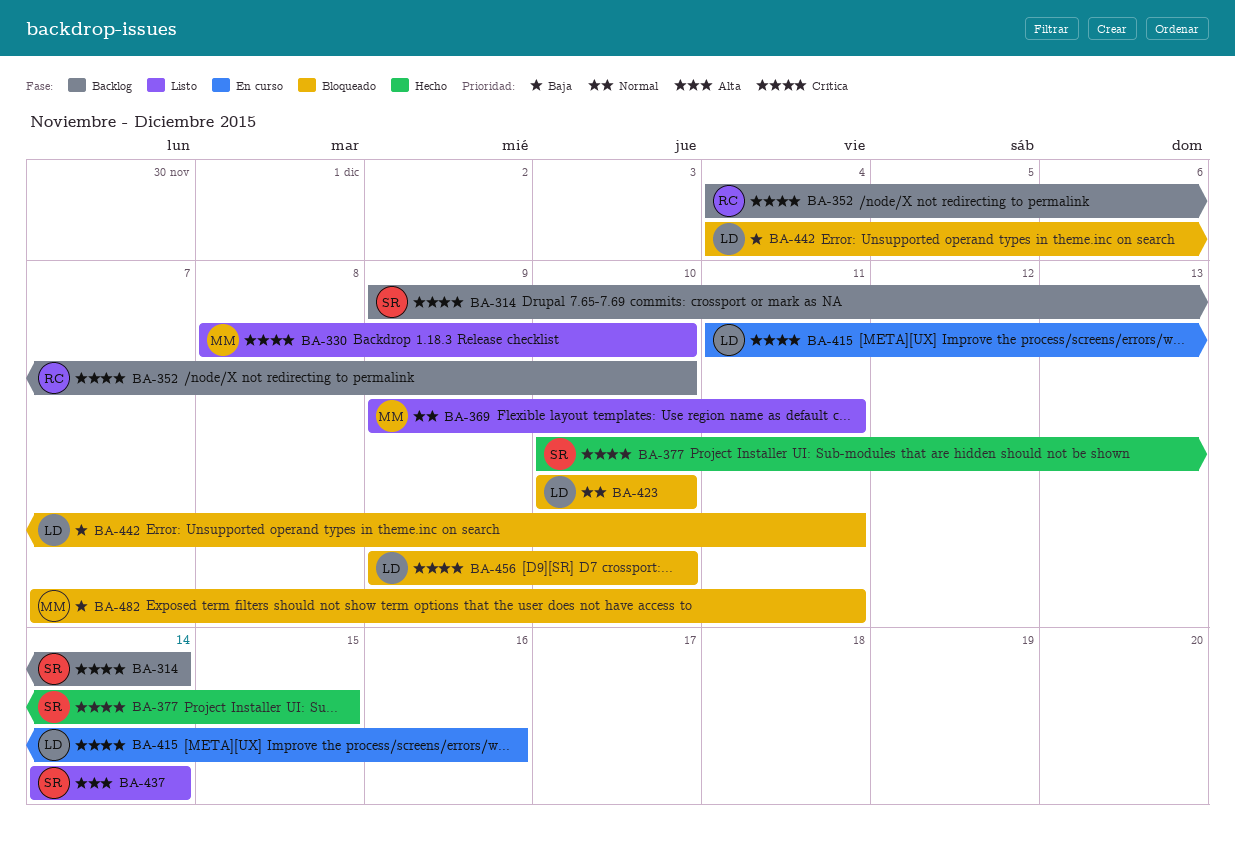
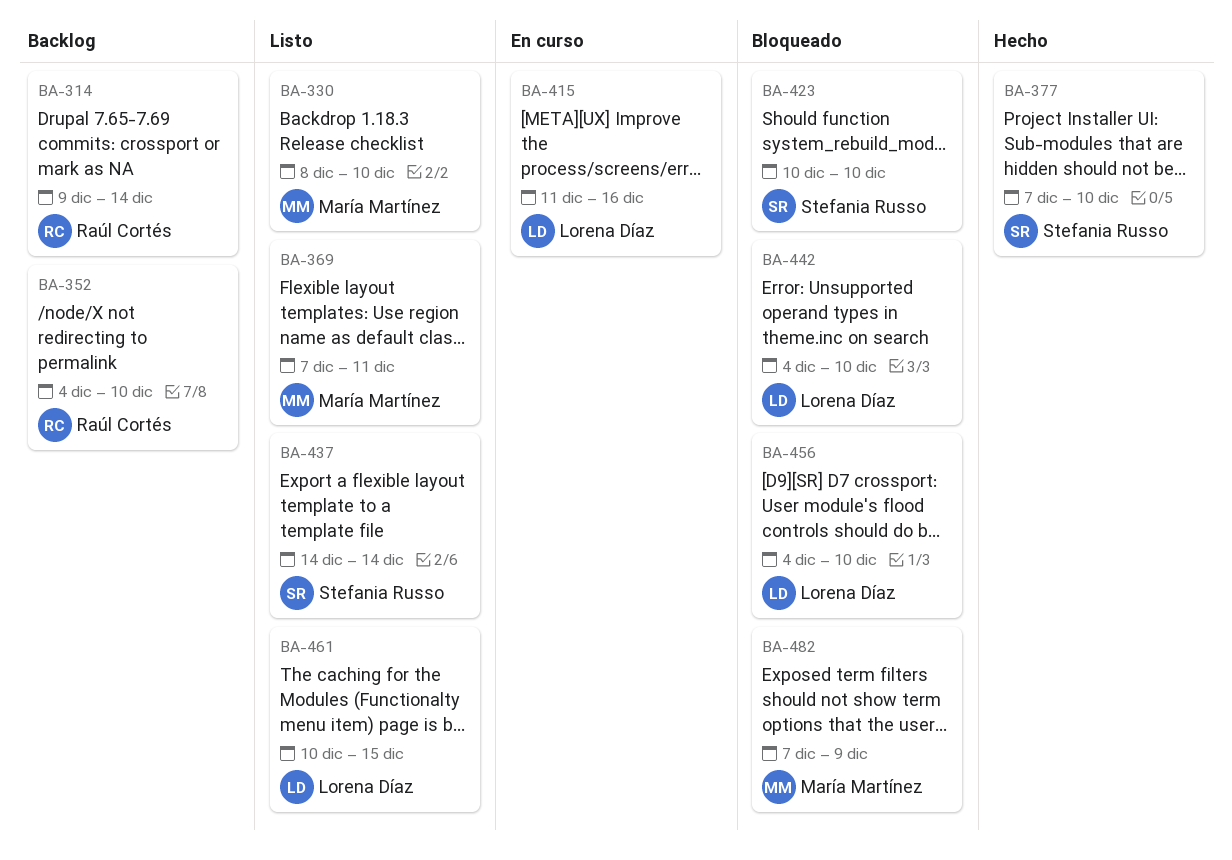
BA-314, owner: Stefania Russo -> Raúl Cortés
BA-369, start: Dec 9 -> Dec 7
BA-377, start: Dec 10 -> Dec 7
BA-377, due: Dec 15 -> Dec 10
BA-423, owner: Lorena Díaz -> Stefania Russo
BA-442, due: Dec 11 -> Dec 10
BA-456, start: Dec 9 -> Dec 4
BA-461: none -> present
BA-482, due: Dec 11 -> Dec 9

